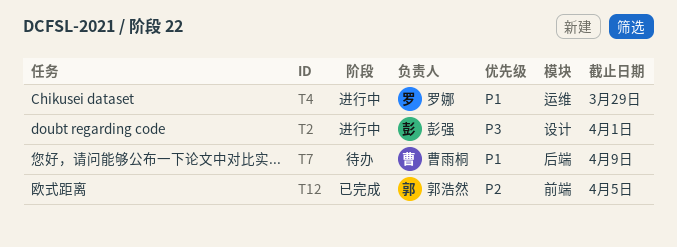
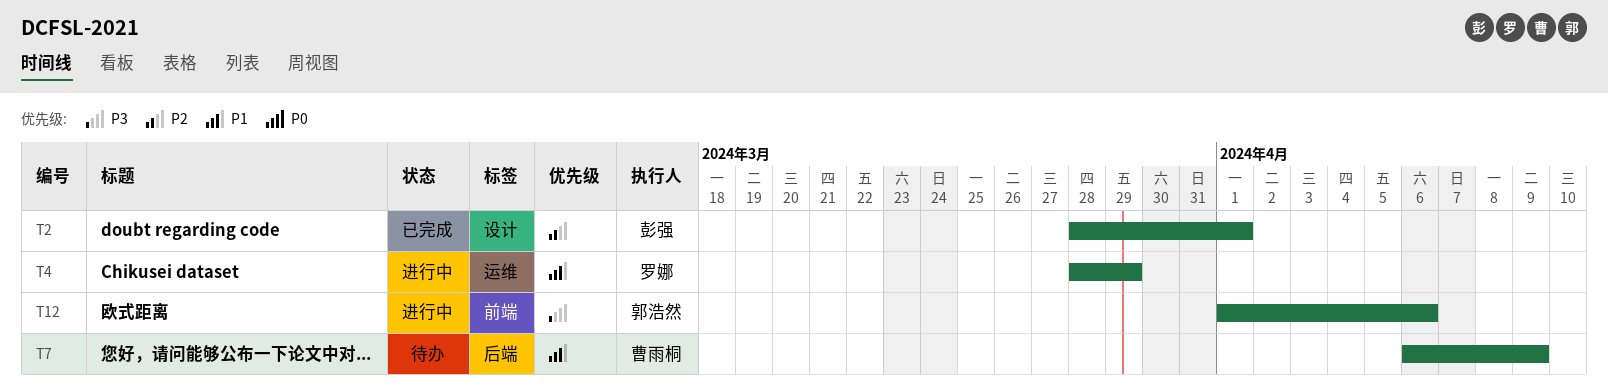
T2, status: 进行中 -> 已完成
T2, priority: P3 -> P2
T12, status: 已完成 -> 进行中
T12, priority: P2 -> P3
T12, due: Apr 5 -> Apr 6

